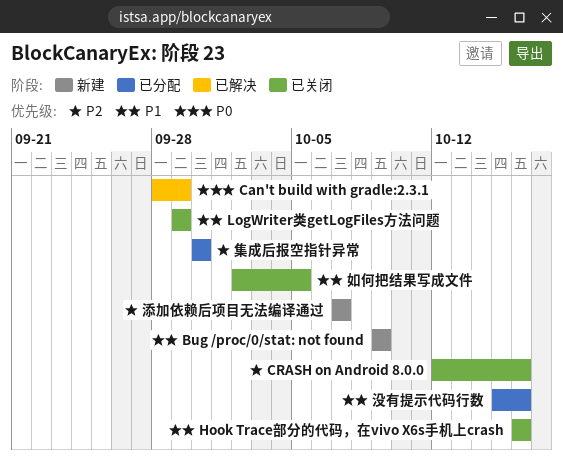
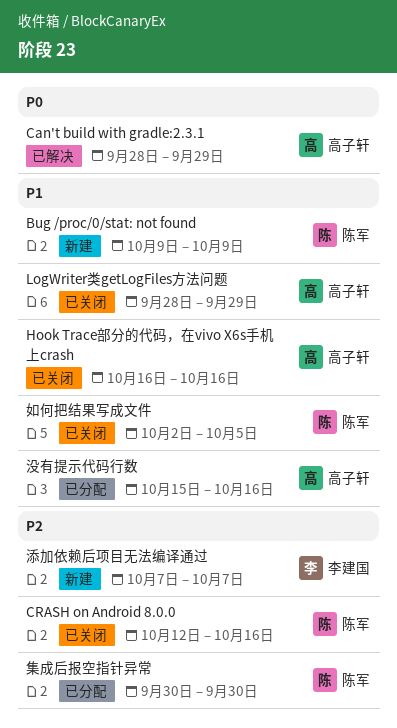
LogWriter类getLogFiles方法问题, start: Sep 29 -> Sep 28

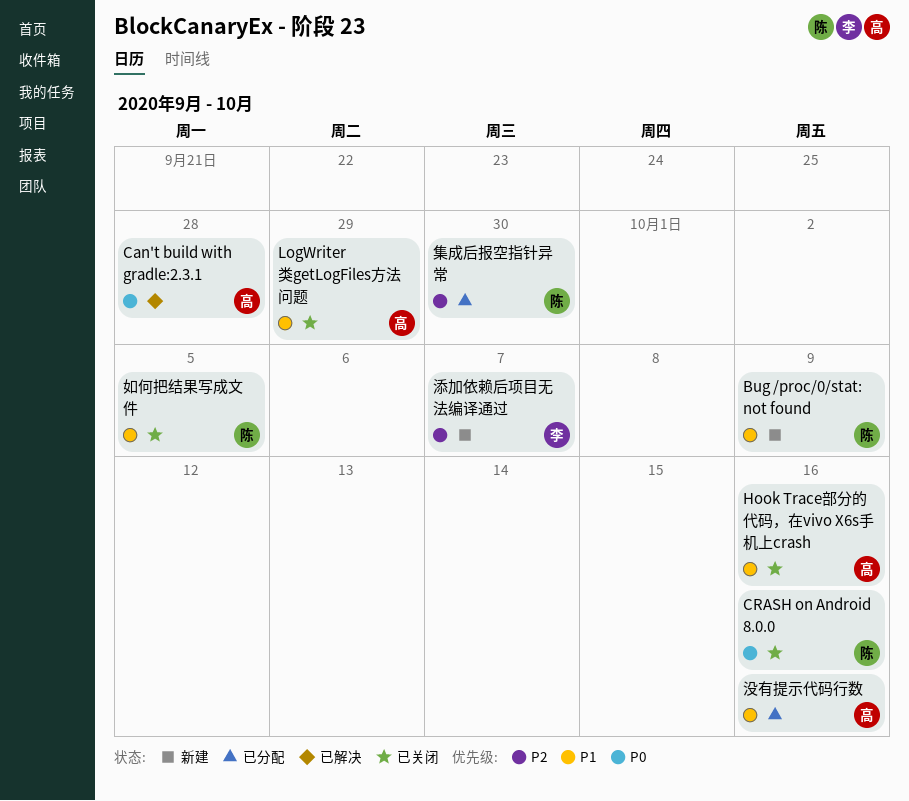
Can't build with gradle:2.3.1, due: Sep 29 -> Sep 28
CRASH on Android 8.0.0, priority: P2 -> P0

